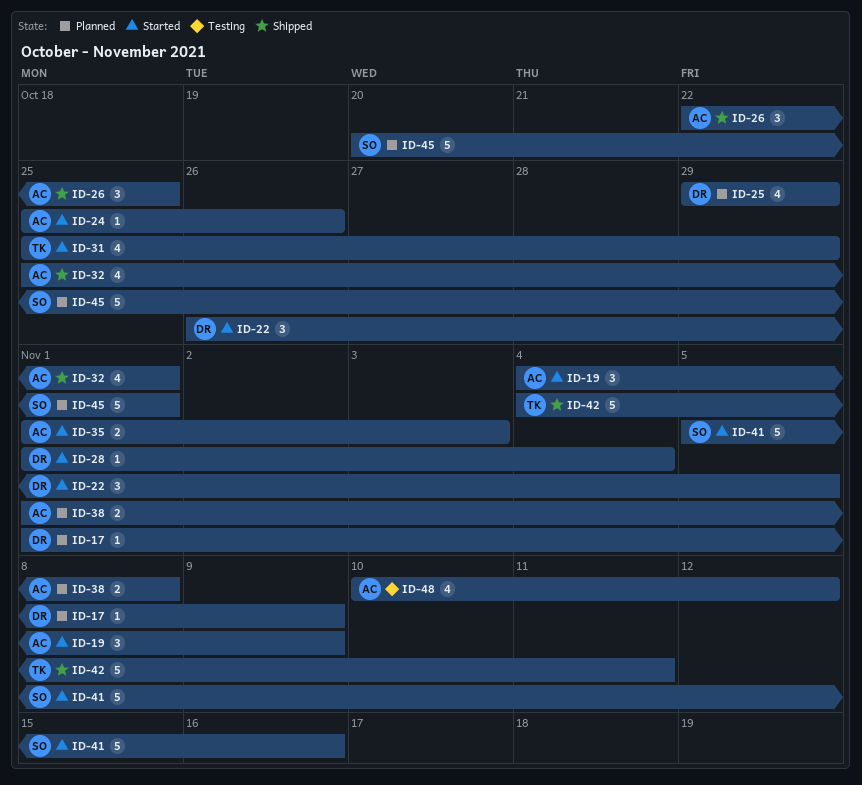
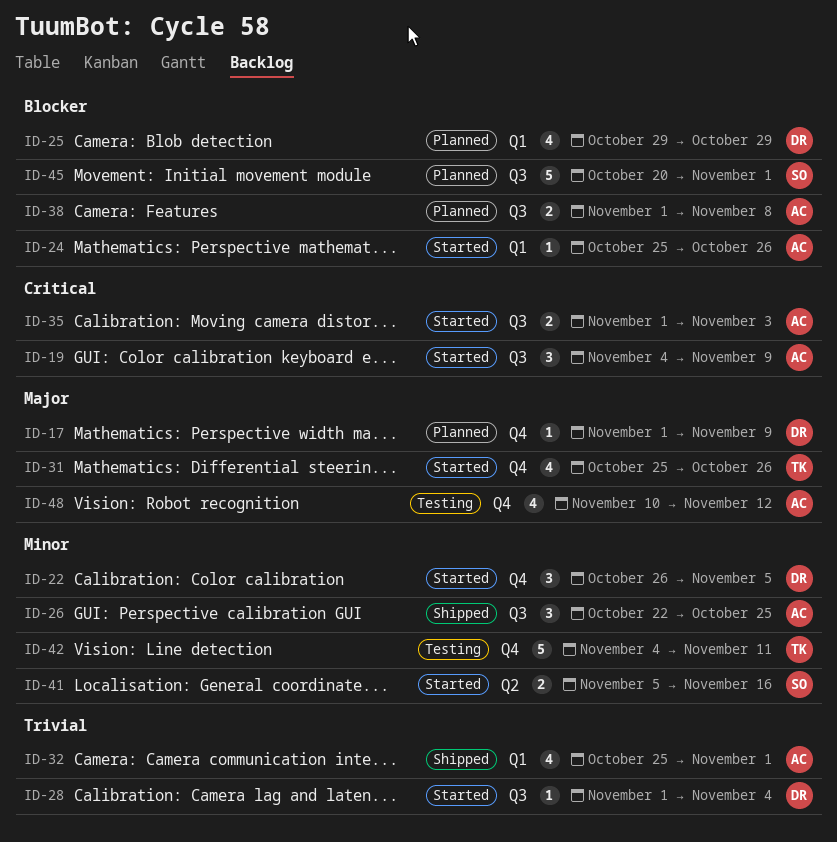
ID-31, due: Oct 29 -> Oct 26
ID-41, estimate: 5 -> 2
ID-42, status: Shipped -> Testing

